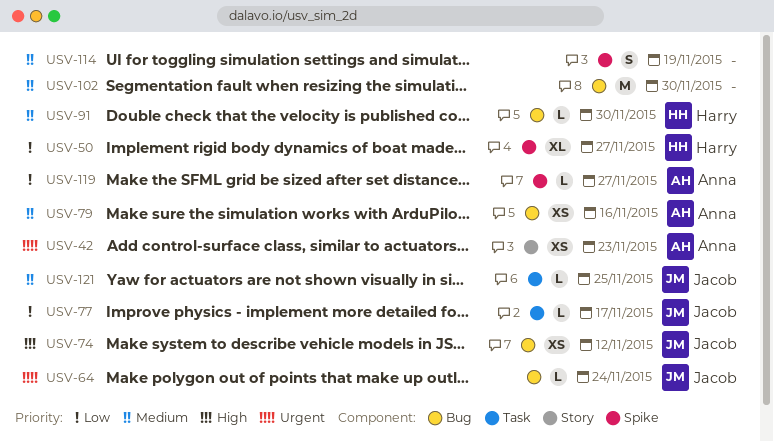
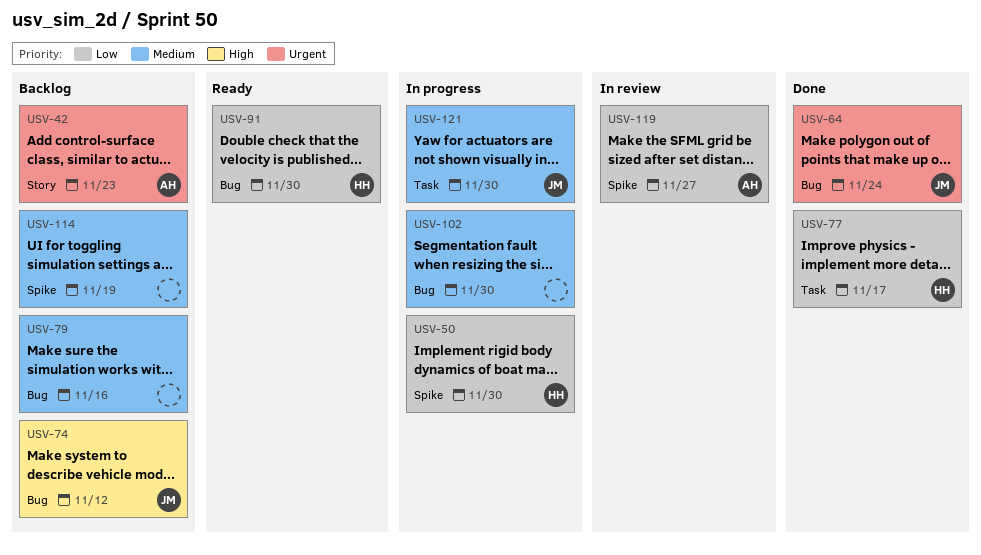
USV-50, due: Nov 27 -> Nov 30
USV-77, owner: Jacob -> Harry
USV-79, owner: Anna -> none
USV-91, priority: Medium -> Low
USV-121, due: Nov 25 -> Nov 30

